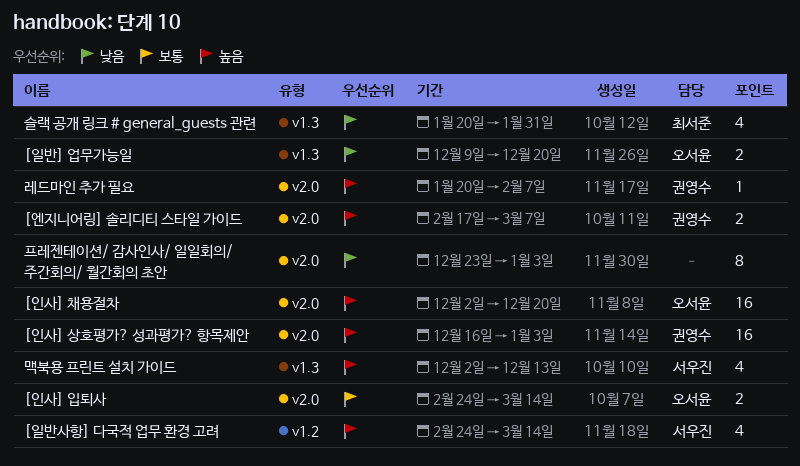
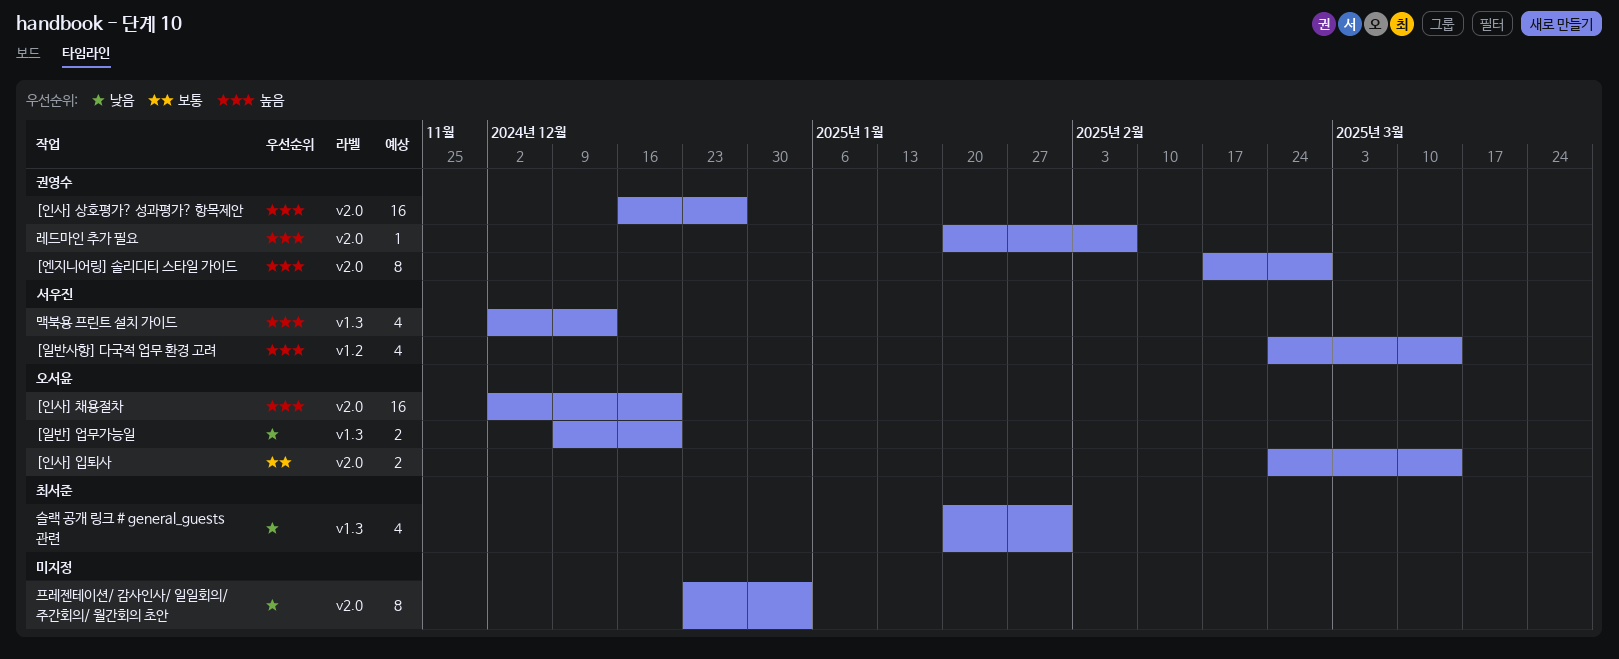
[엔지니어링] 솔리디티 스타일 가이드, estimate: 2 -> 8
[엔지니어링] 솔리디티 스타일 가이드, due: Mar 7 -> Feb 28
[인사] 상호평가? 성과평가? 항목제안, due: Jan 3 -> Dec 27

